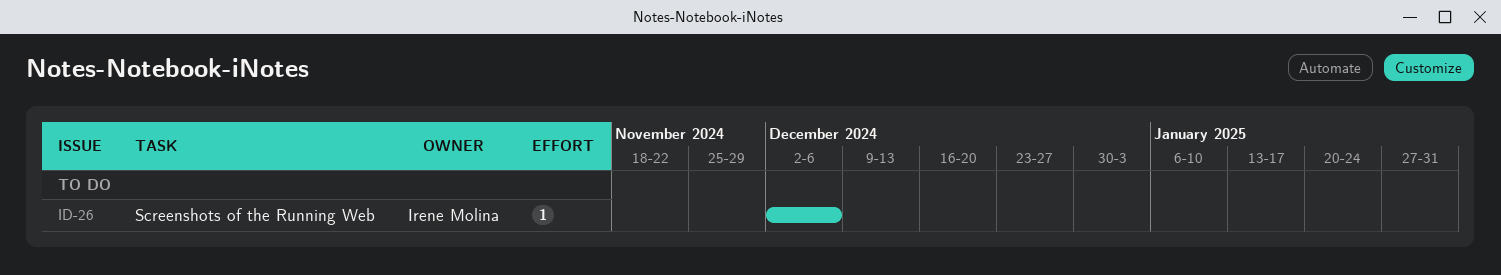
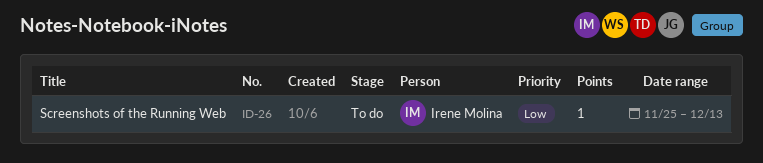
ID-26, start: Dec 2 -> Nov 25
ID-26, due: Dec 6 -> Dec 13

